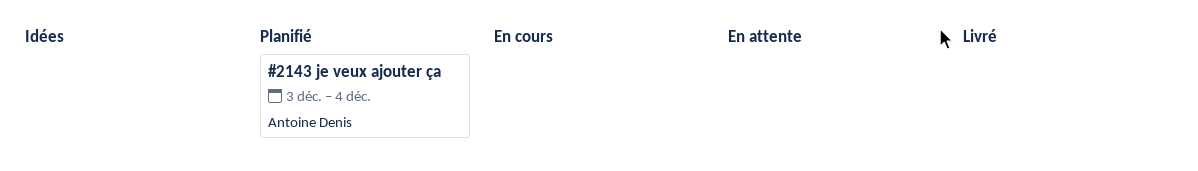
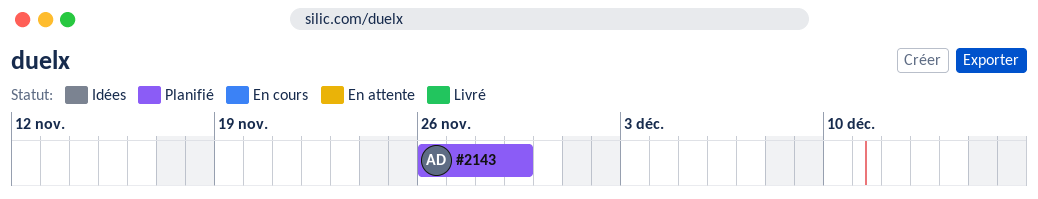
#2143, start: Dec 3 -> Nov 26
#2143, due: Dec 4 -> Nov 29

